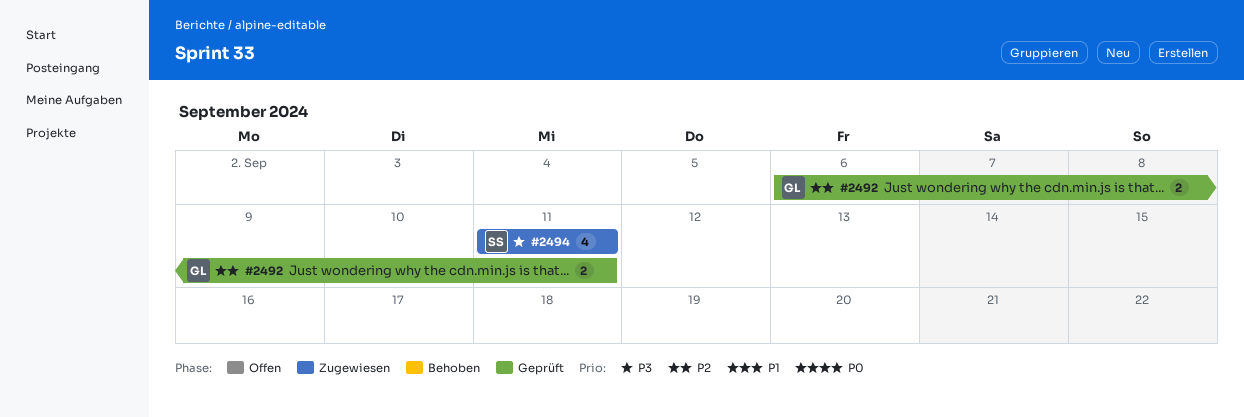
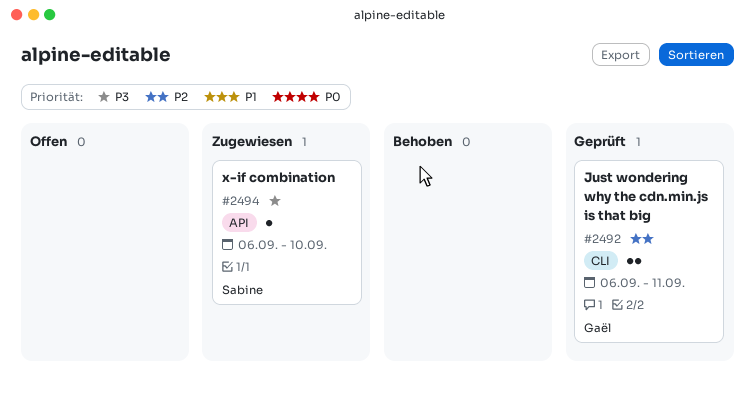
#2494, estimate: 4 -> 1
#2494, start: Sep 11 -> Sep 6
#2494, due: Sep 11 -> Sep 10

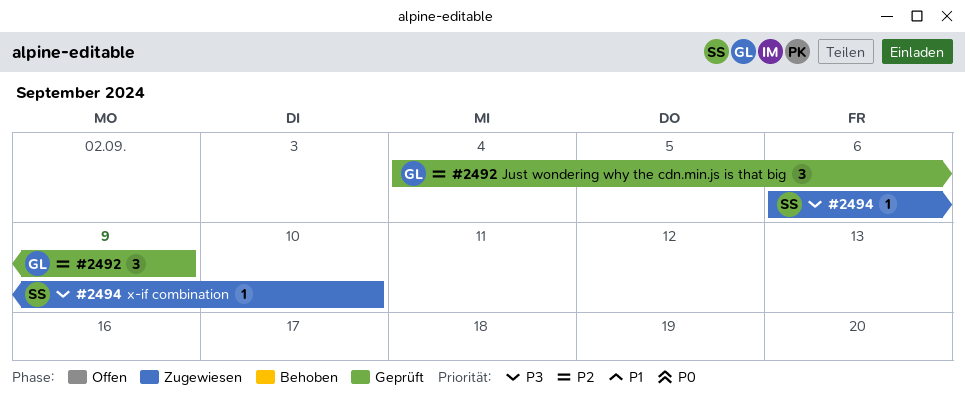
#2492, estimate: 2 -> 3
#2492, start: Sep 6 -> Sep 4
#2492, due: Sep 11 -> Sep 9

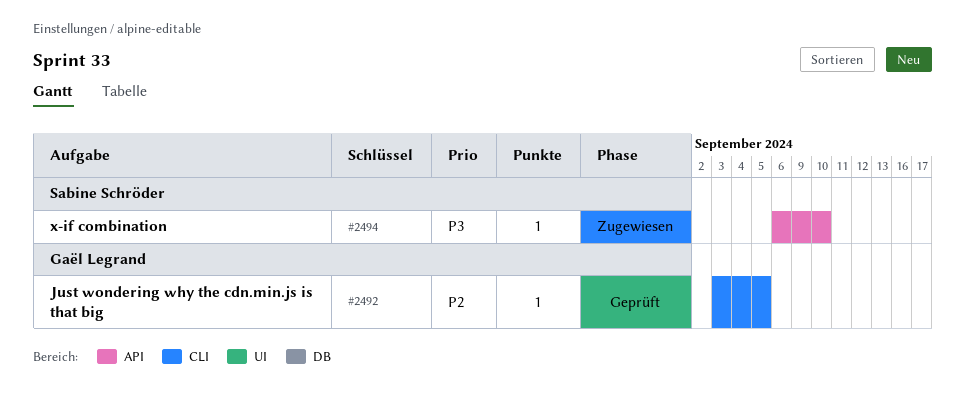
#2492, estimate: 3 -> 1
#2492, start: Sep 4 -> Sep 3
#2492, due: Sep 9 -> Sep 5

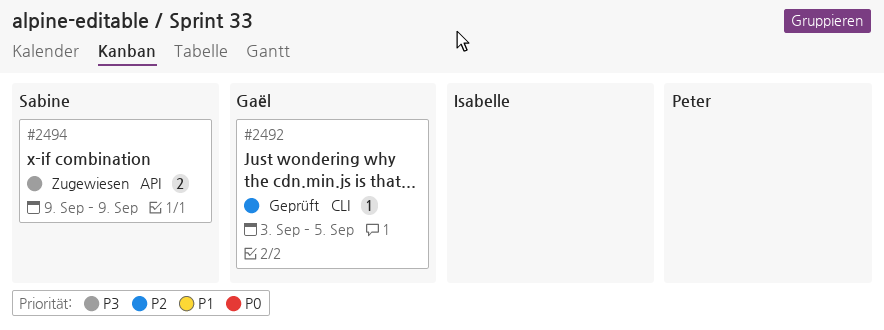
#2494, estimate: 1 -> 2
#2494, start: Sep 6 -> Sep 9
#2494, due: Sep 10 -> Sep 9

